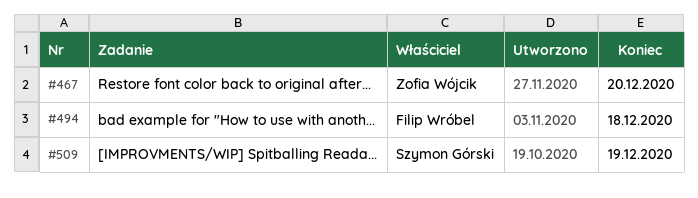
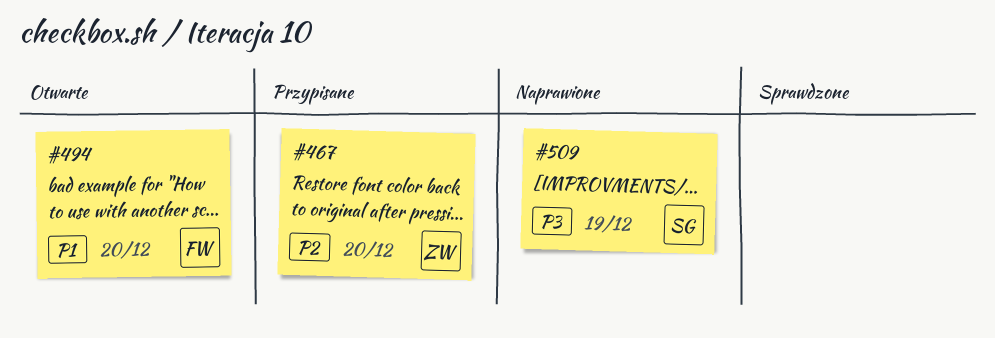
#494, due: Dec 18 -> Dec 20

